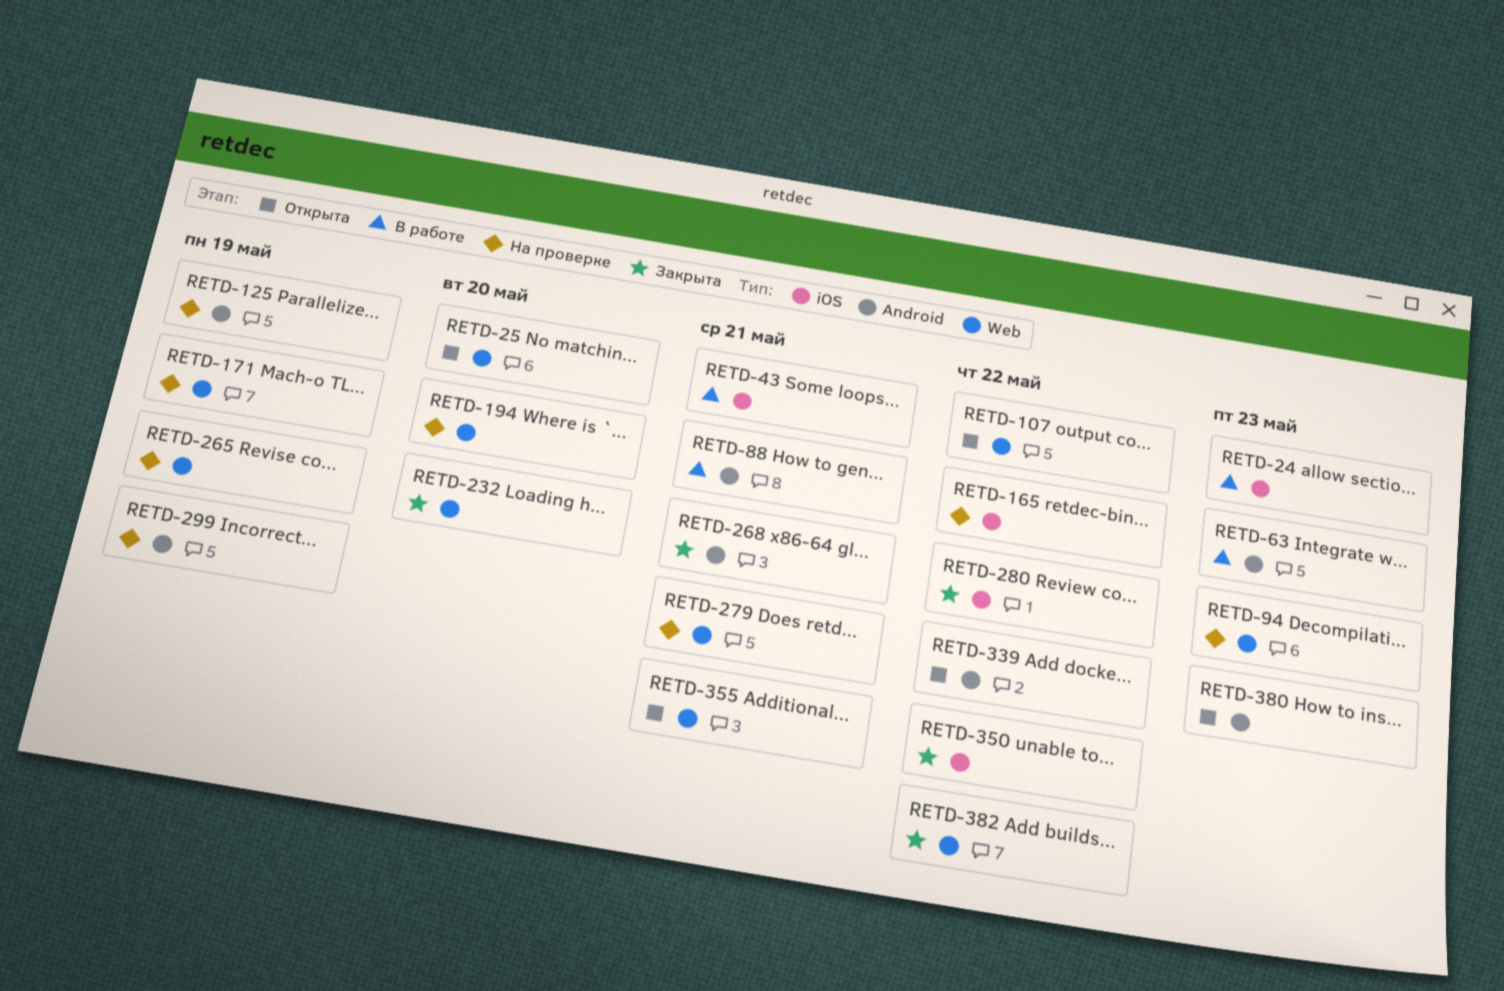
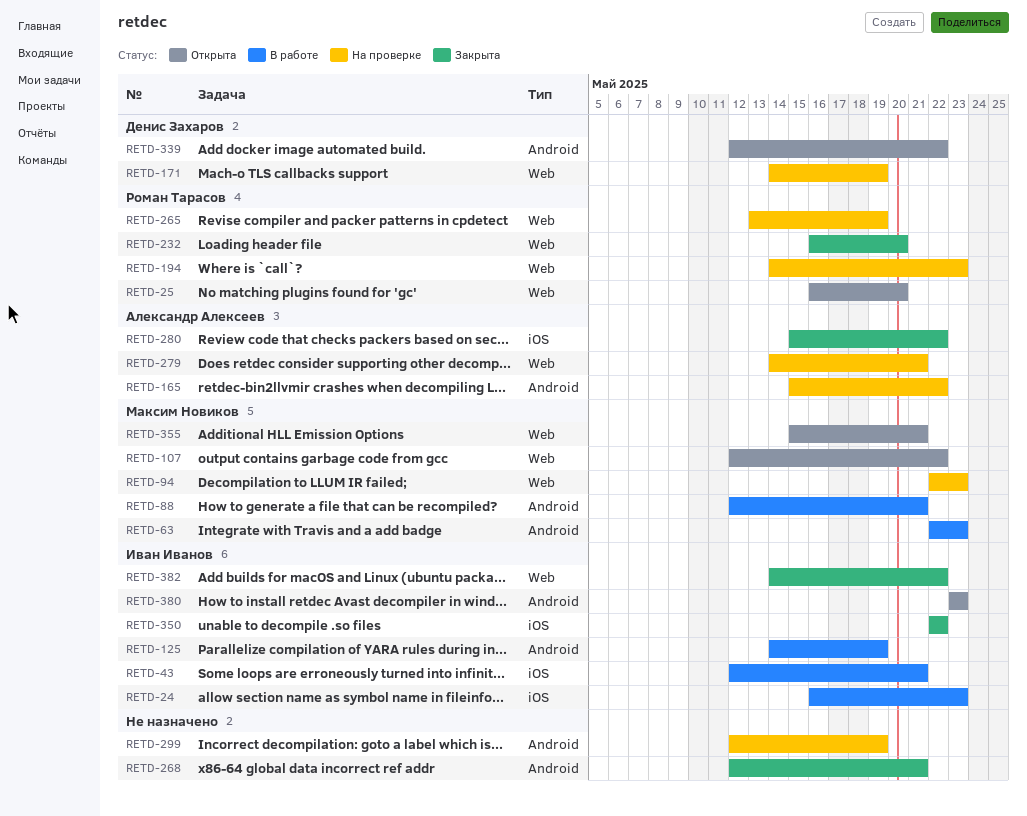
RETD-125, status: На проверке -> В работе
RETD-165, label: iOS -> Android
RETD-194, due: May 20 -> May 23

